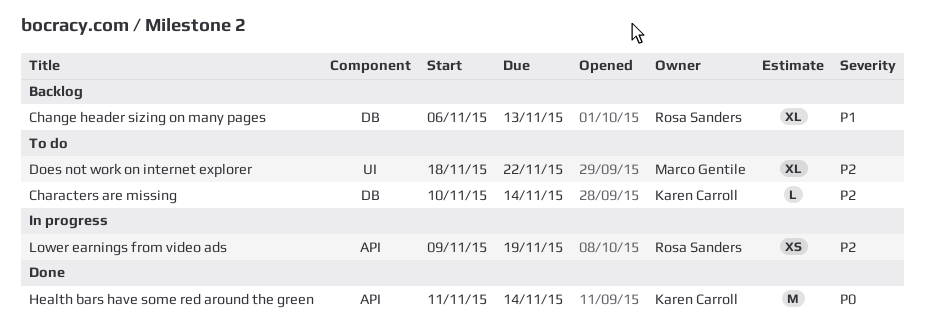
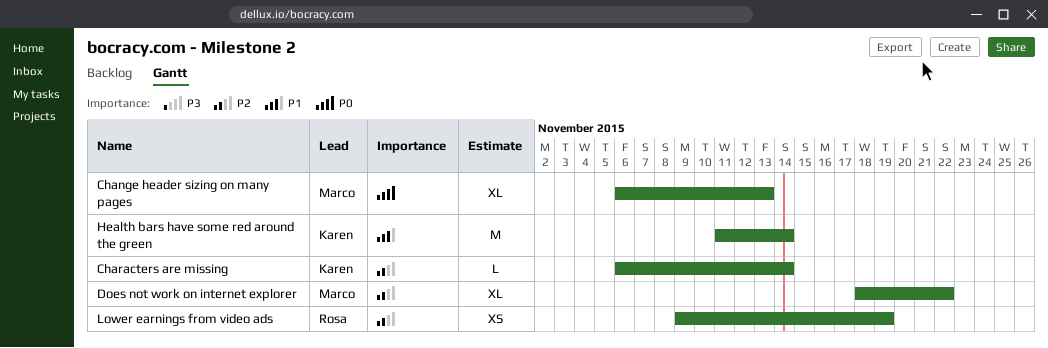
Change header sizing on many pages, owner: Rosa Sanders -> Marco Gentile
Change header sizing on many pages, priority: P1 -> P0
Characters are missing, start: Nov 10 -> Nov 6
Health bars have some red around the green, priority: P0 -> P1

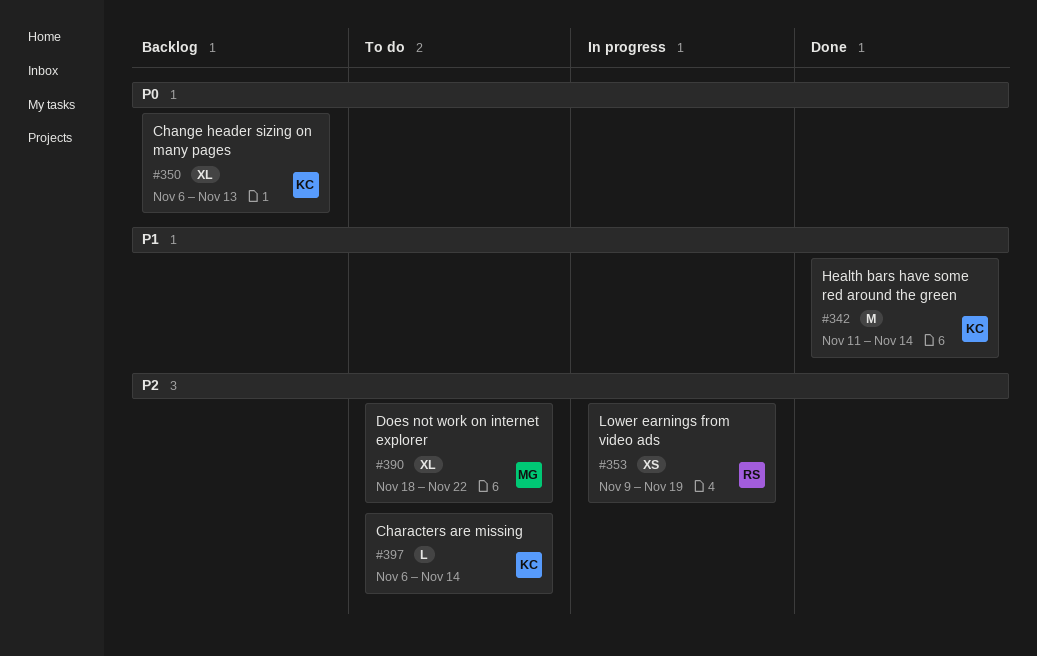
Change header sizing on many pages, owner: Marco -> Karen

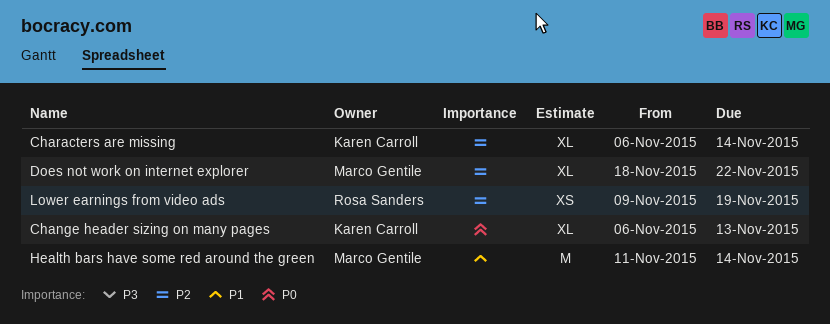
Characters are missing, estimate: L -> XL
Health bars have some red around the green, owner: Karen Carroll -> Marco Gentile

